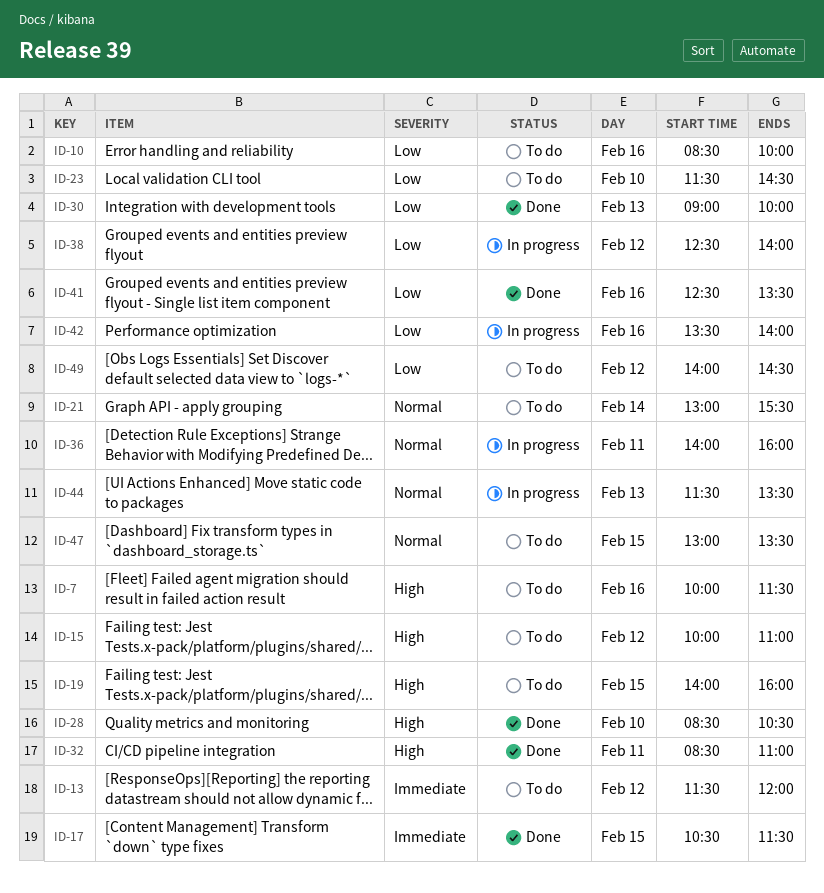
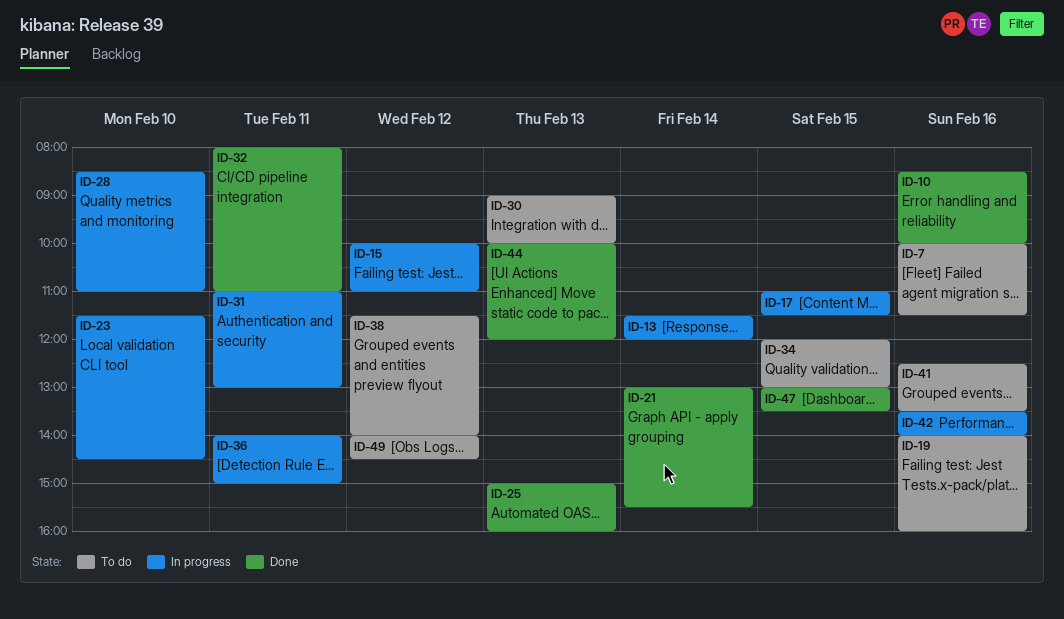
ID-10, status: To do -> Done
ID-13, status: To do -> In progress
ID-13, day: Feb 12 -> Feb 14
ID-15, status: To do -> In progress
ID-17, status: Done -> In progress
ID-17, begins: 10:30 -> 11:00
ID-19, day: Feb 15 -> Feb 16
ID-21, status: To do -> Done
ID-23, status: To do -> In progress
ID-25: none -> present
ID-28, status: Done -> In progress
ID-28, ends: 10:30 -> 11:00
ID-30, status: Done -> To do
ID-31: none -> present
ID-32, begins: 08:30 -> 08:00
ID-34: none -> present
ID-36, ends: 16:00 -> 15:00
ID-38, status: In progress -> To do
ID-38, begins: 12:30 -> 11:30
ID-41, status: Done -> To do
ID-44, status: In progress -> Done
ID-44, begins: 11:30 -> 10:00
ID-44, ends: 13:30 -> 12:00
ID-47, status: To do -> Done

